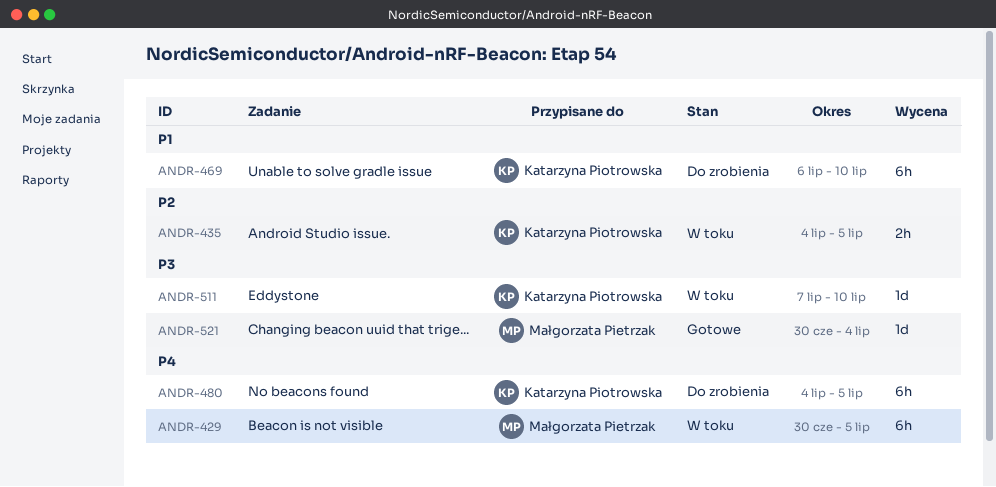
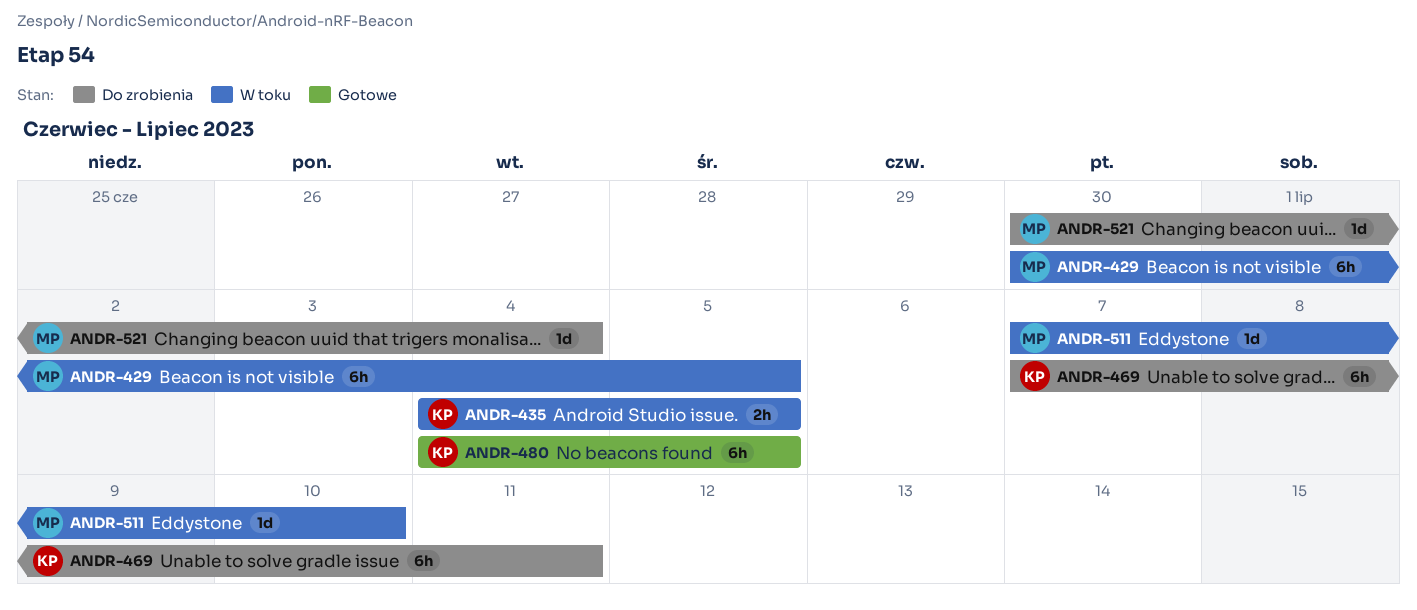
ANDR-469, start: Jul 6 -> Jul 7
ANDR-469, due: Jul 10 -> Jul 11
ANDR-480, status: Do zrobienia -> Gotowe
ANDR-511, owner: Katarzyna Piotrowska -> Małgorzata Pietrzak
ANDR-521, status: Gotowe -> Do zrobienia

